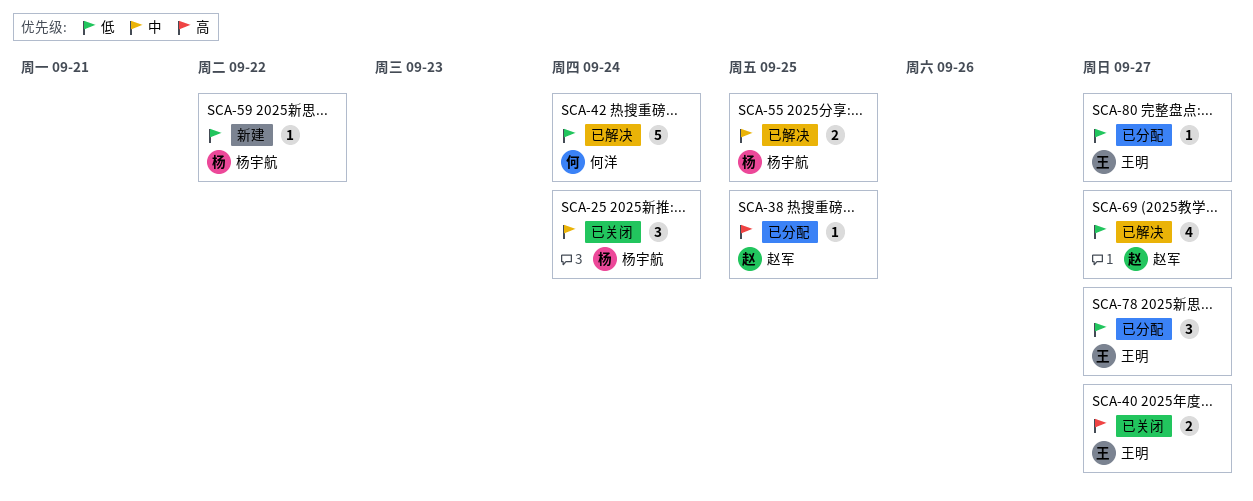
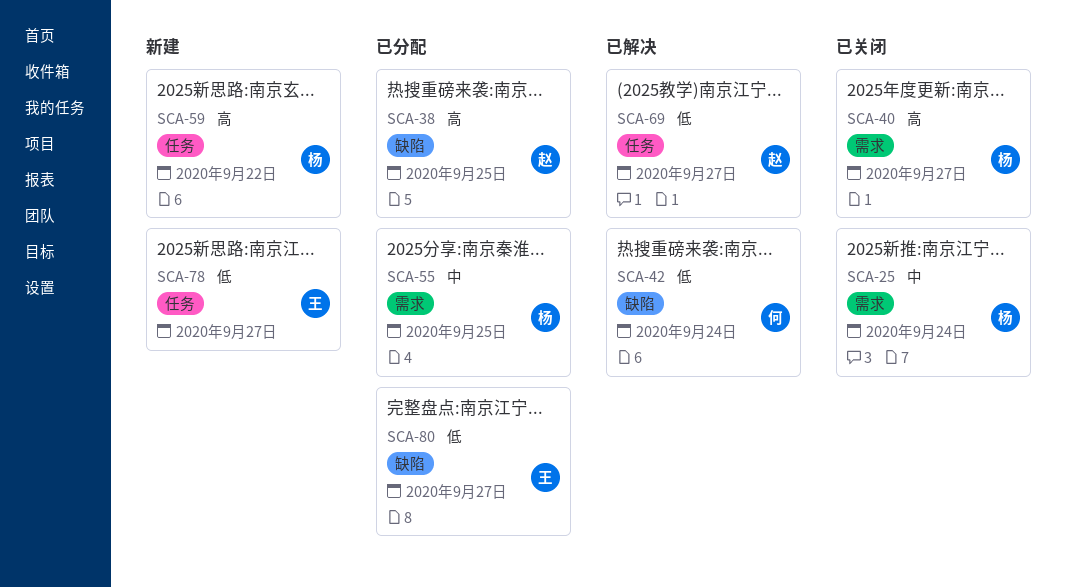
SCA-40, owner: 王明 -> 杨宇航
SCA-55, status: 已解决 -> 已分配
SCA-59, priority: 低 -> 高
SCA-78, status: 已分配 -> 新建

